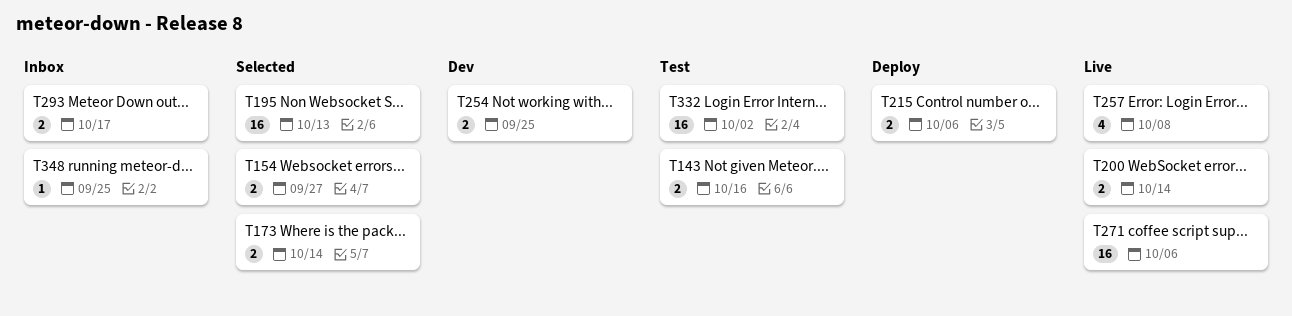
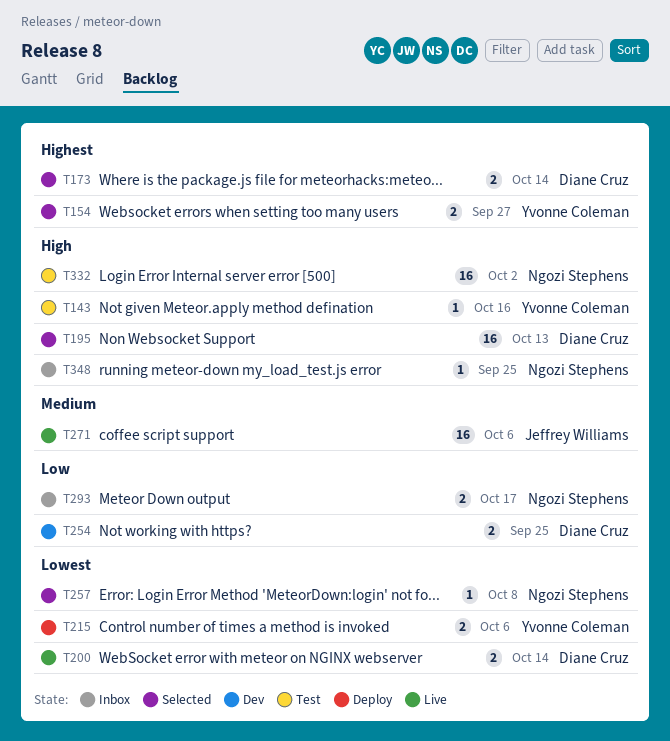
T143, estimate: 2 -> 1
T257, status: Live -> Selected
T257, estimate: 4 -> 1

